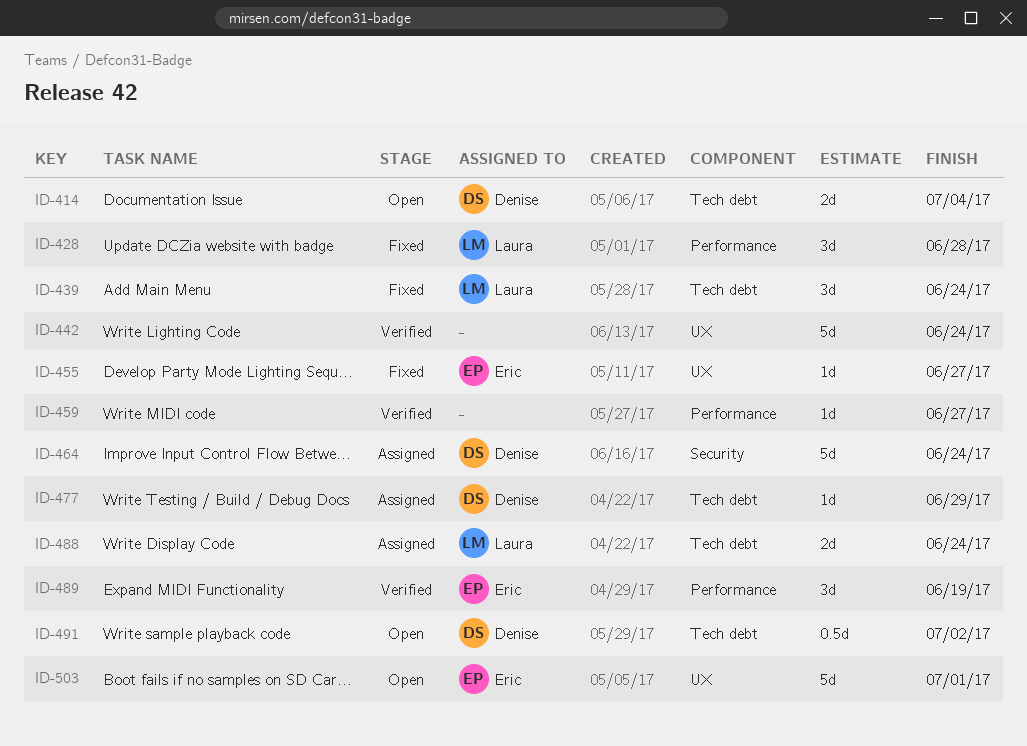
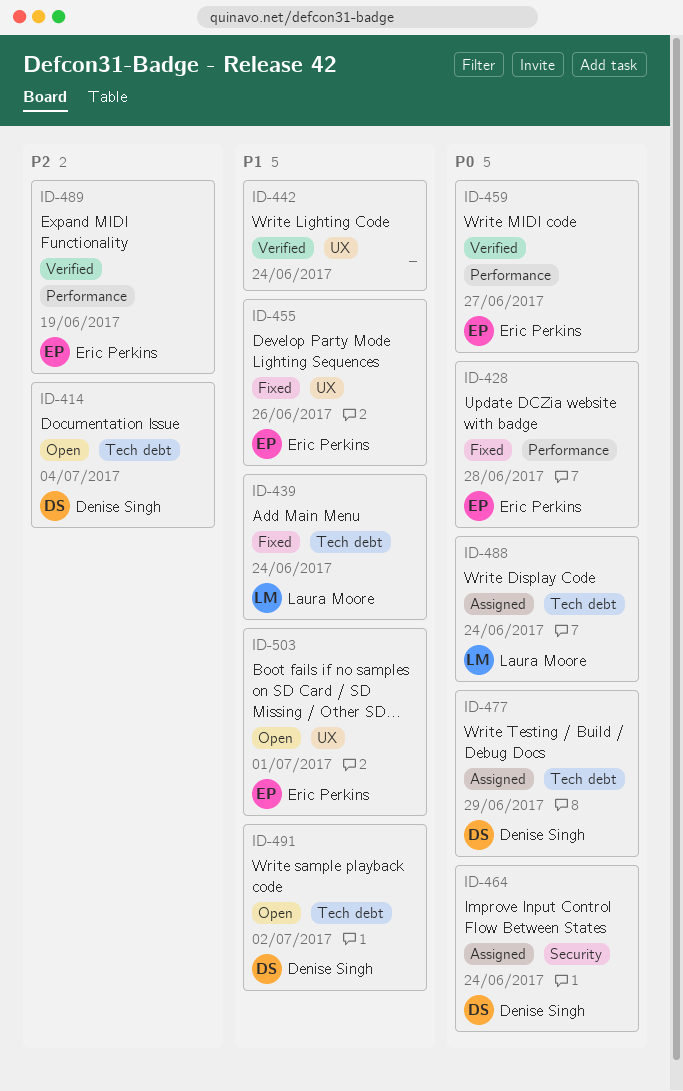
ID-428, owner: Laura Moore -> Eric Perkins
ID-455, due: Jun 27 -> Jun 26
ID-459, owner: none -> Eric Perkins

